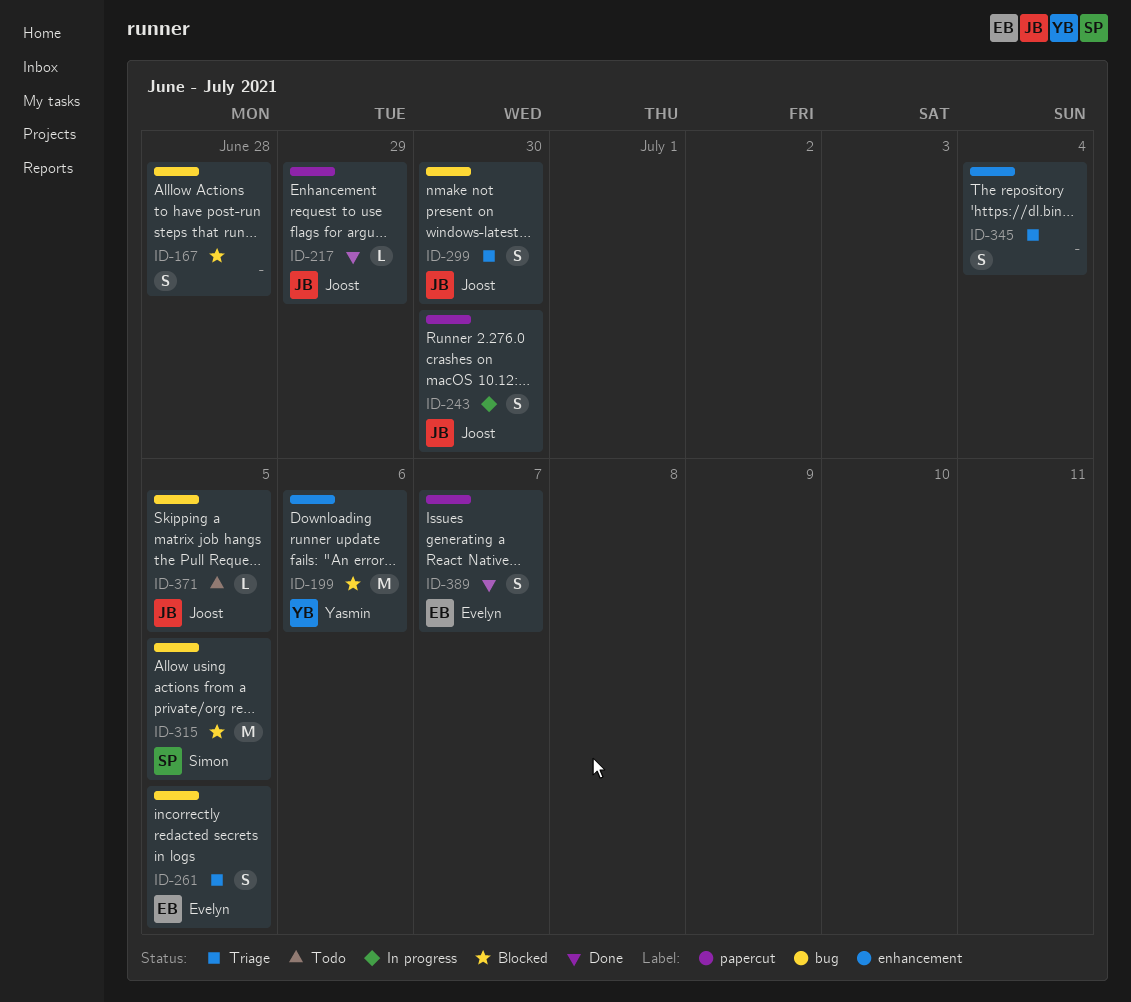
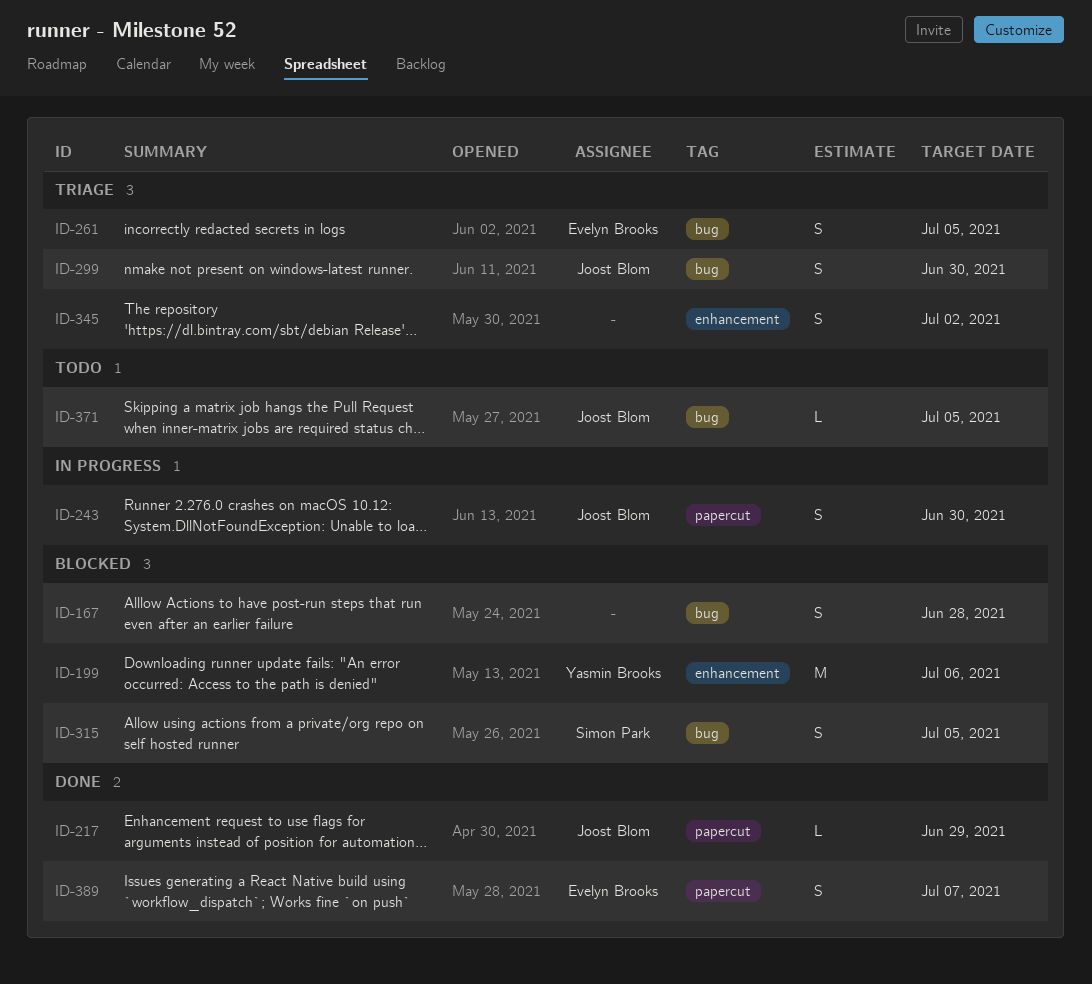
ID-315, estimate: M -> S
ID-345, due: Jul 4 -> Jul 2

